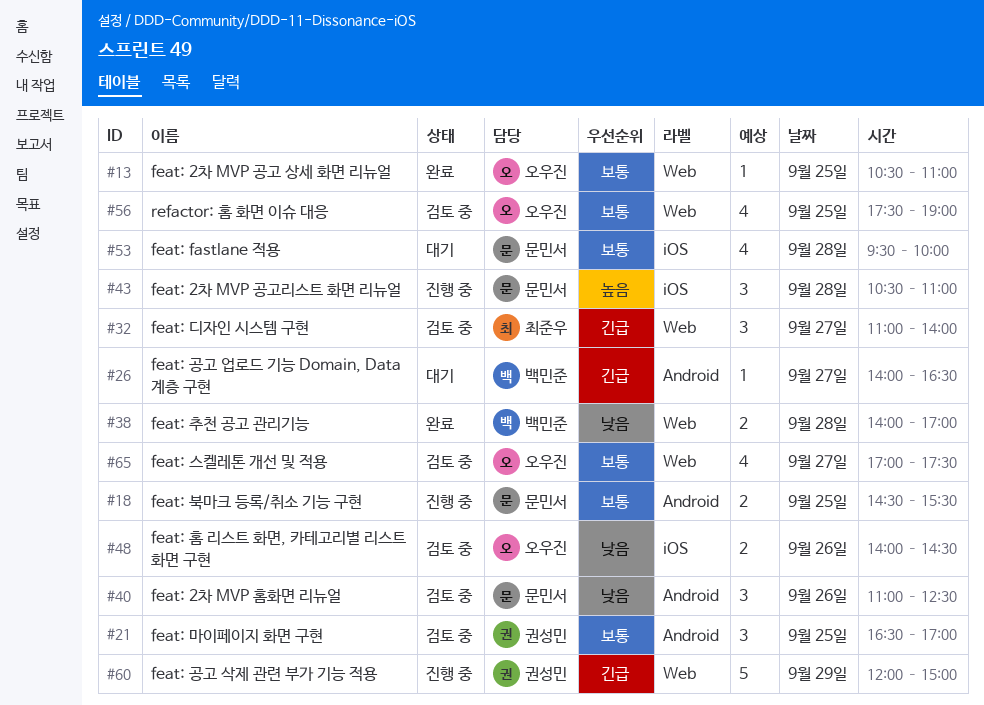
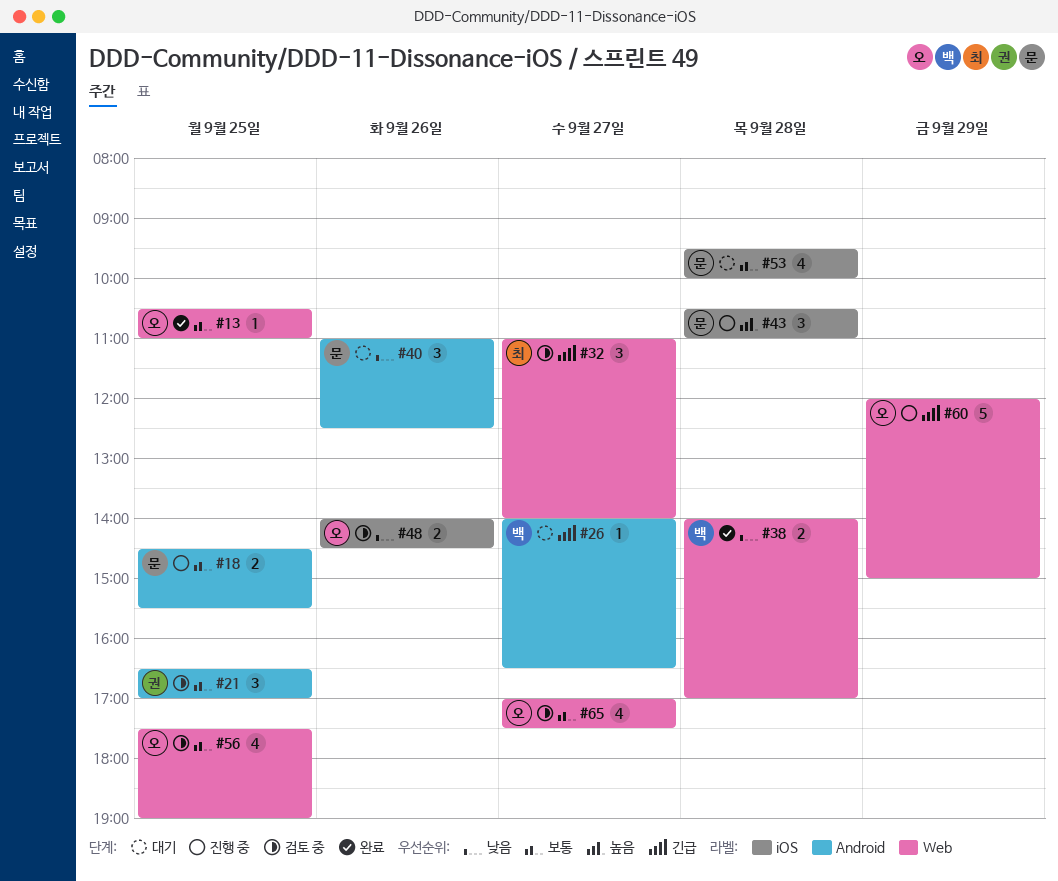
#40, status: 검토 중 -> 대기
#60, owner: 권성민 -> 오우진

